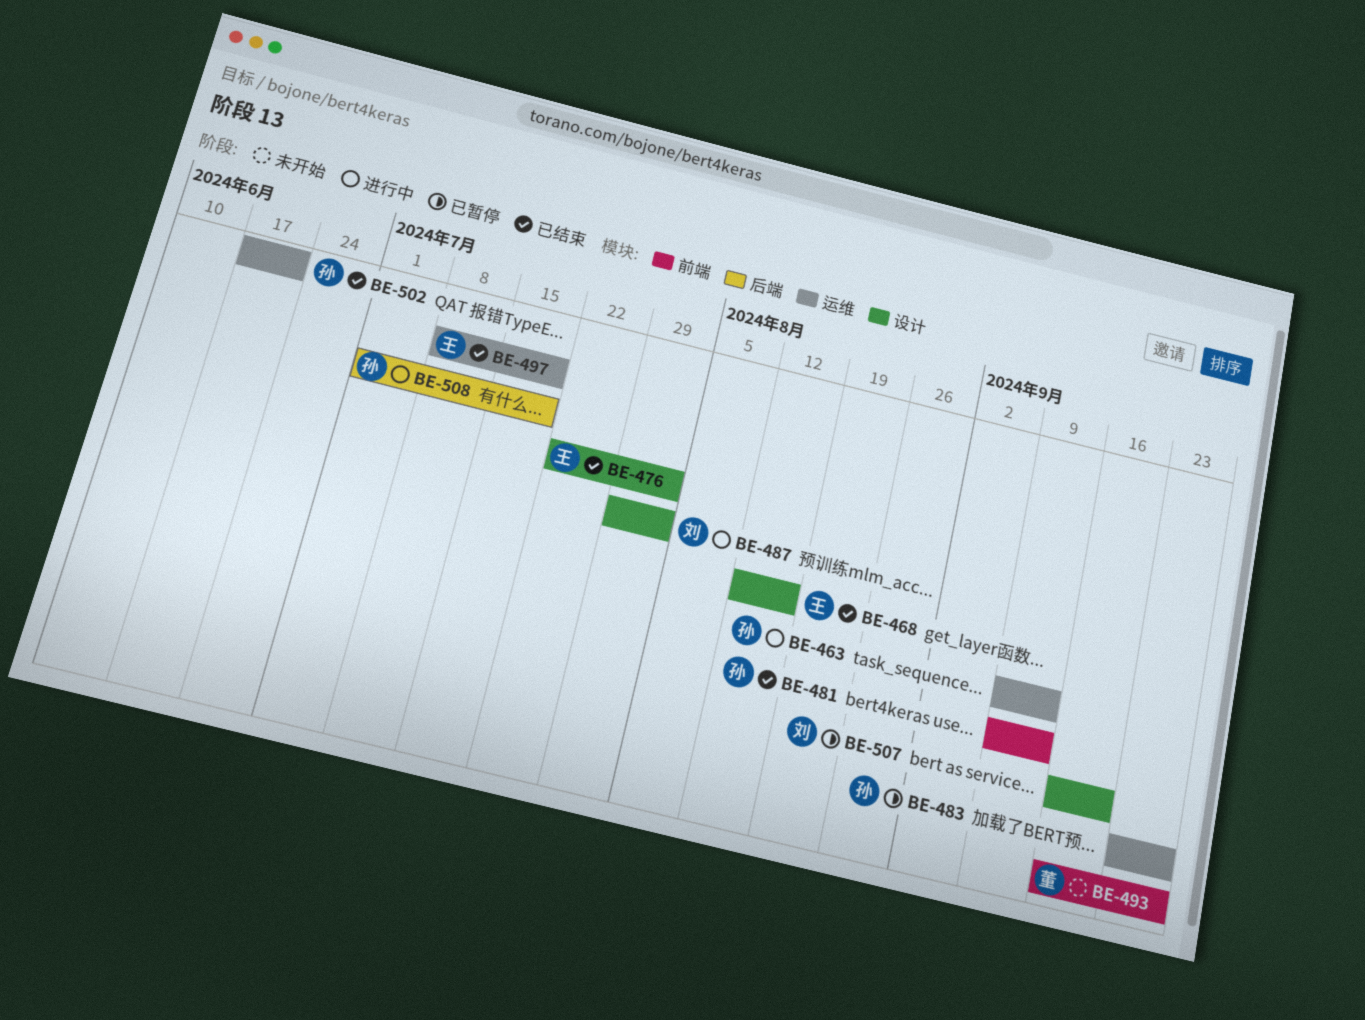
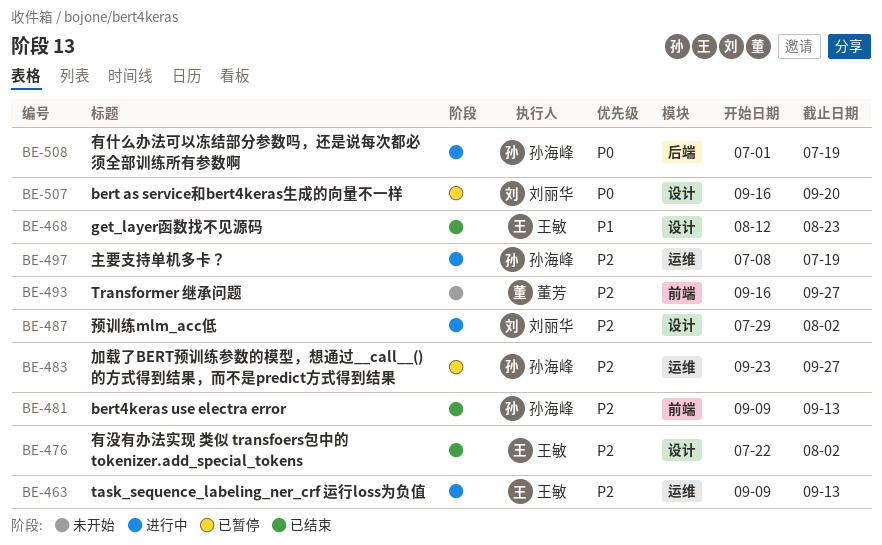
BE-463, owner: 孙海峰 -> 王敏
BE-468, due: Aug 16 -> Aug 23
BE-497, status: 已结束 -> 进行中
BE-497, owner: 王敏 -> 孙海峰
BE-502: present -> none

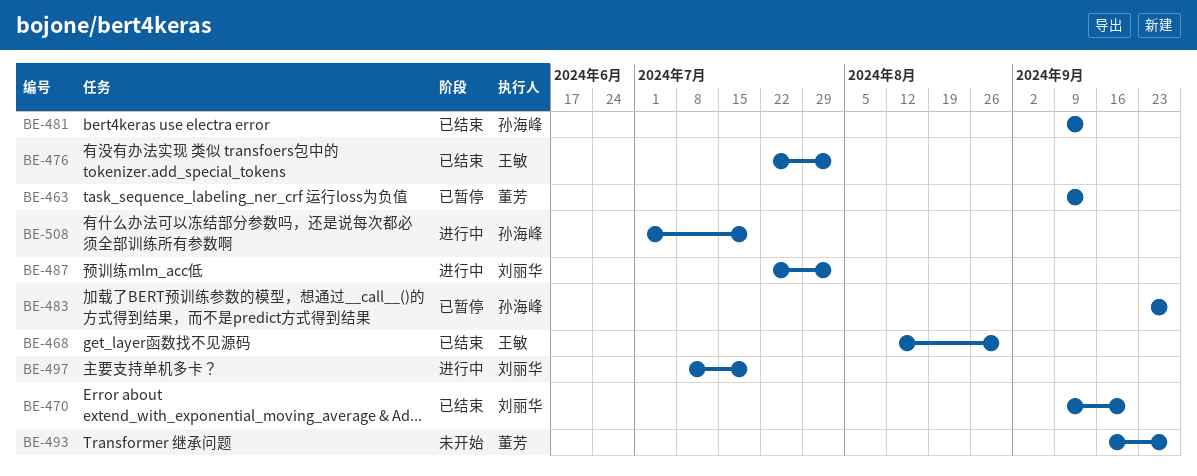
BE-463, status: 进行中 -> 已暂停
BE-463, owner: 王敏 -> 董芳
BE-468, due: Aug 23 -> Aug 30
BE-470: none -> present
BE-487, start: Jul 29 -> Jul 22
BE-497, owner: 孙海峰 -> 刘丽华
BE-507: present -> none

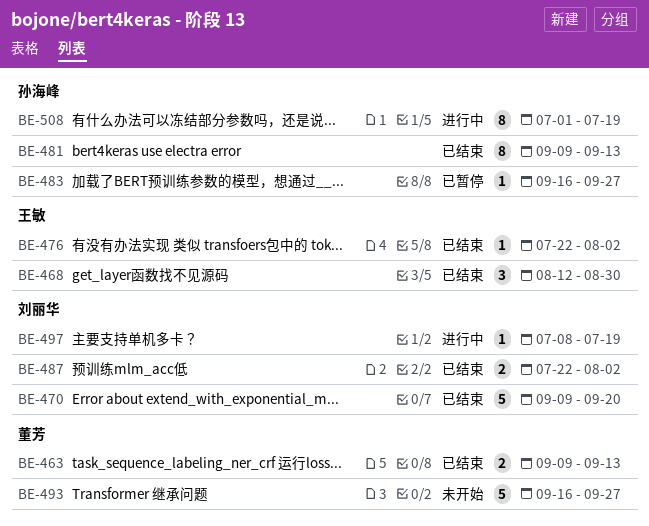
BE-463, status: 已暂停 -> 已结束
BE-483, start: Sep 23 -> Sep 16
BE-487, status: 进行中 -> 已结束

